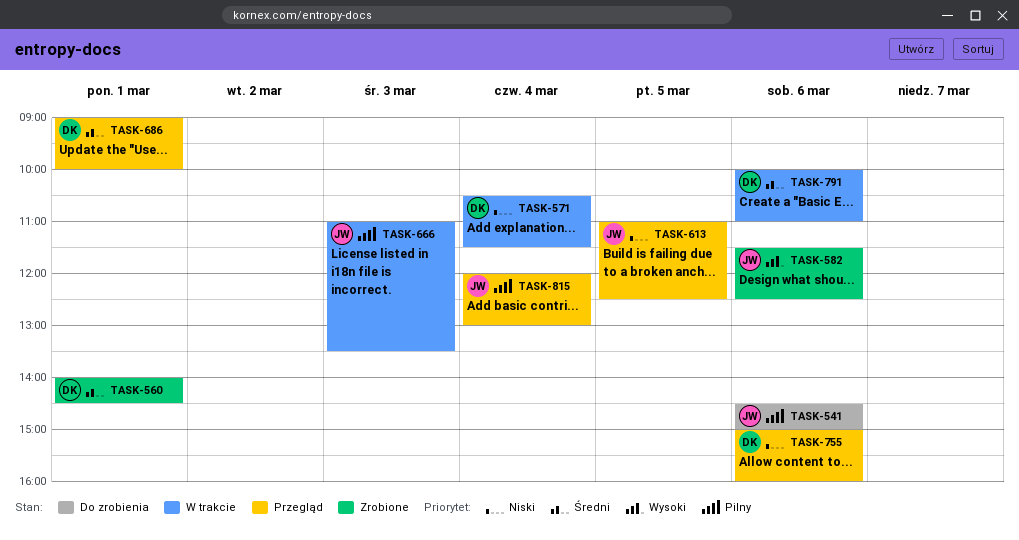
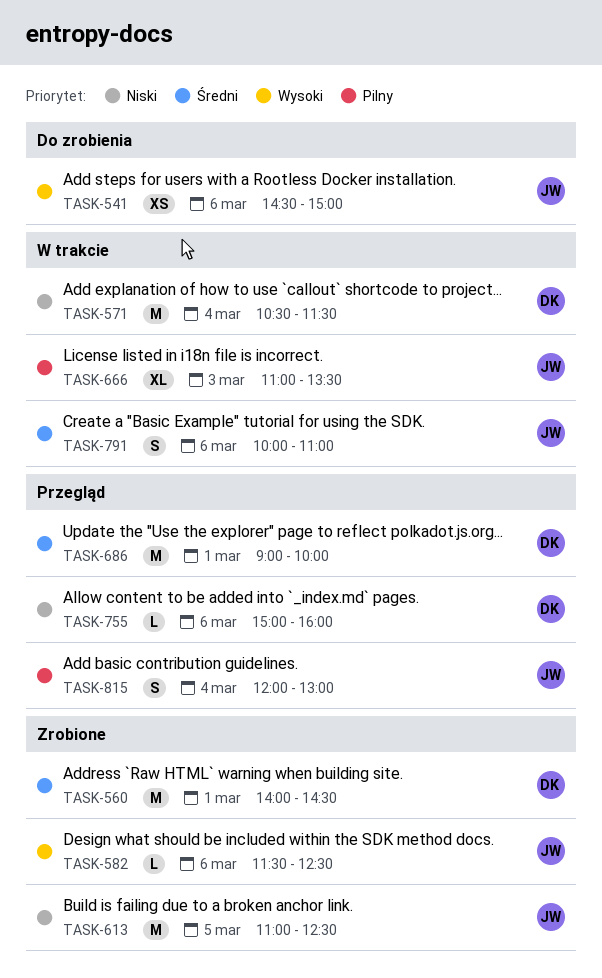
TASK-541, priority: Pilny -> Wysoki
TASK-613, status: Przegląd -> Zrobione
TASK-791, owner: DK -> JW

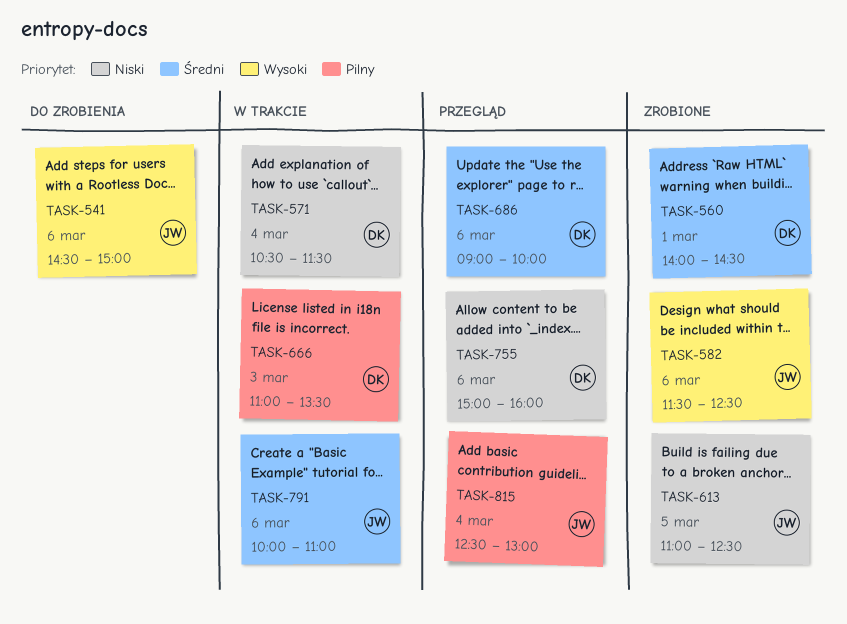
TASK-666, owner: JW -> DK
TASK-686, day: Mar 1 -> Mar 6
TASK-815, begins: 12:00 -> 12:30

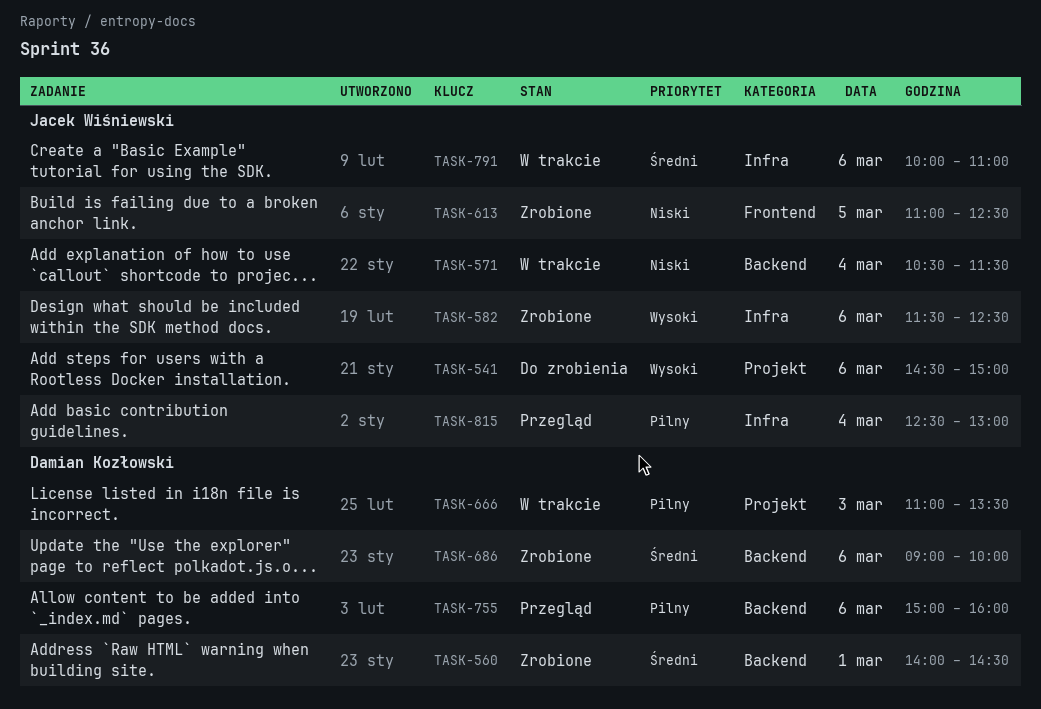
TASK-571, owner: Damian Kozłowski -> Jacek Wiśniewski
TASK-686, status: Przegląd -> Zrobione
TASK-755, priority: Niski -> Pilny

